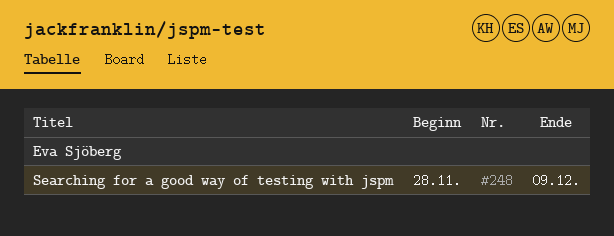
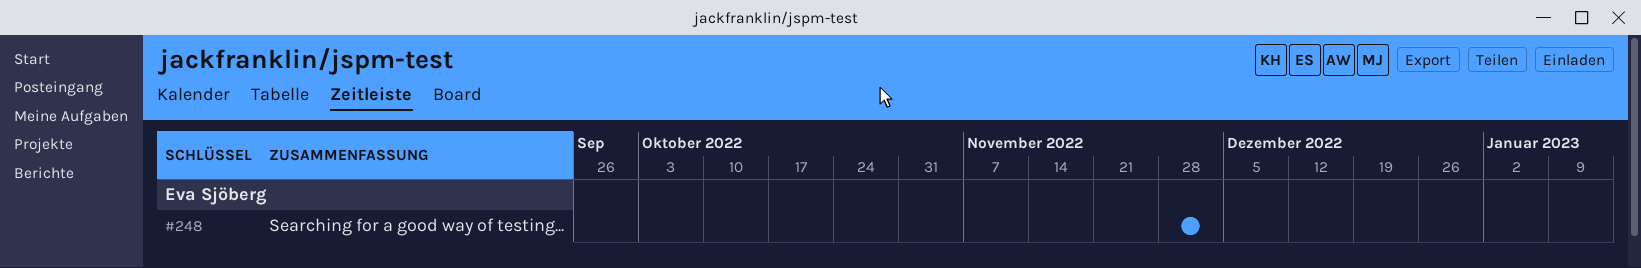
#248, due: Dec 9 -> Dec 2

